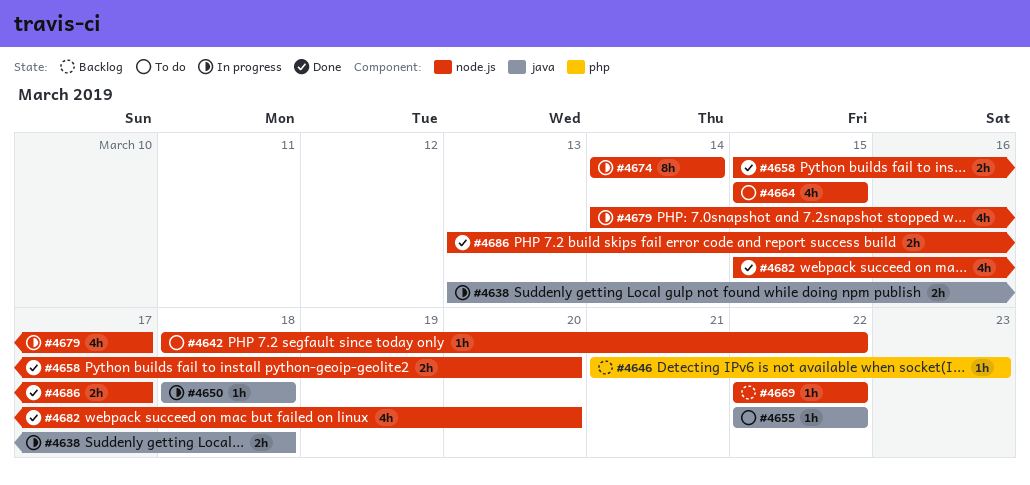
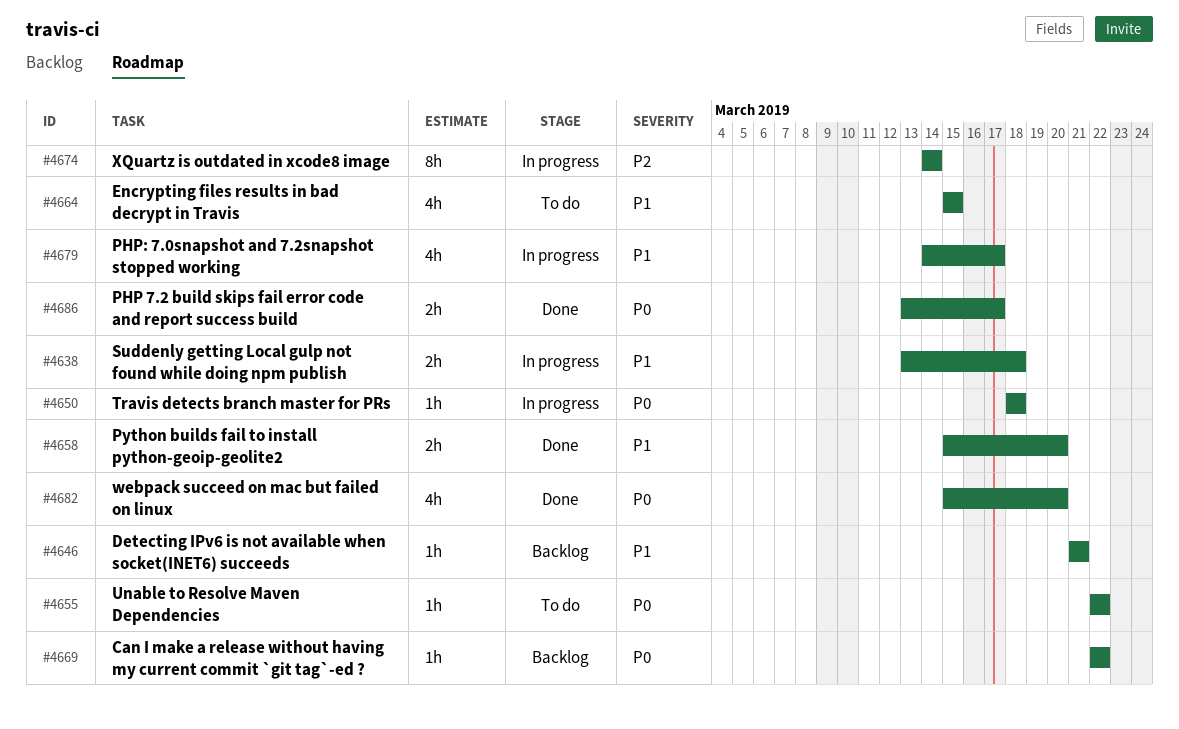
#4642: present -> none
#4646, due: Mar 23 -> Mar 21

